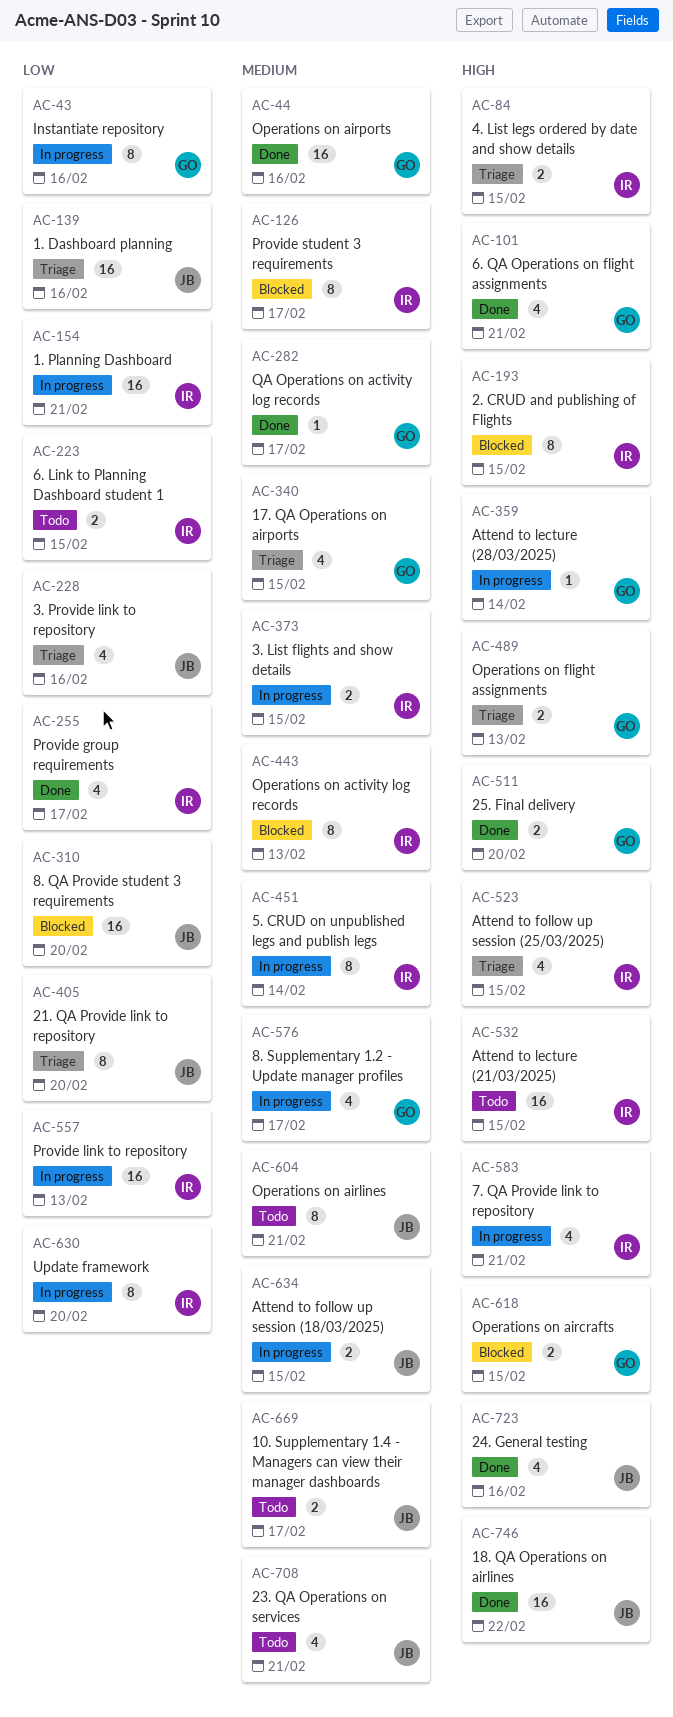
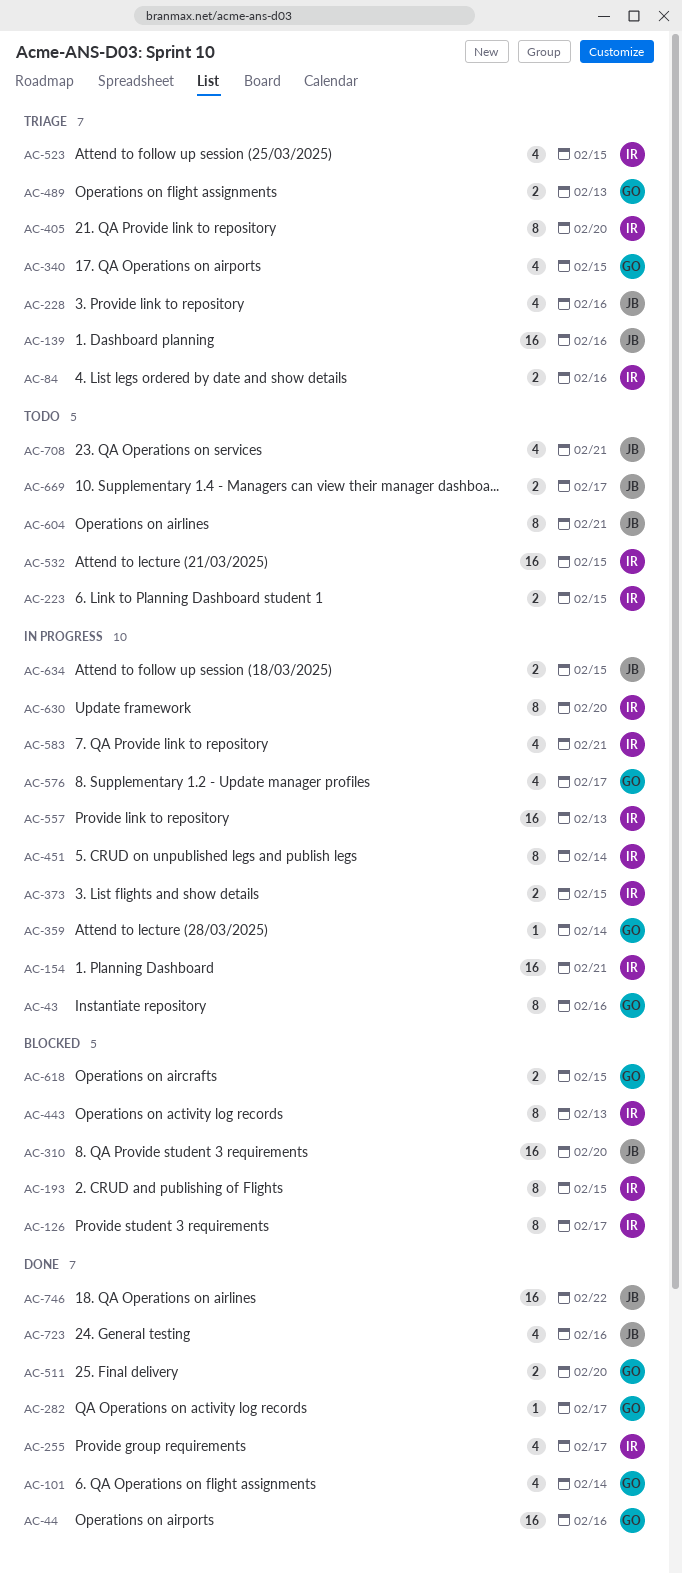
AC-84, due: Feb 15 -> Feb 16
AC-101, due: Feb 21 -> Feb 14
AC-405, owner: JB -> IR

